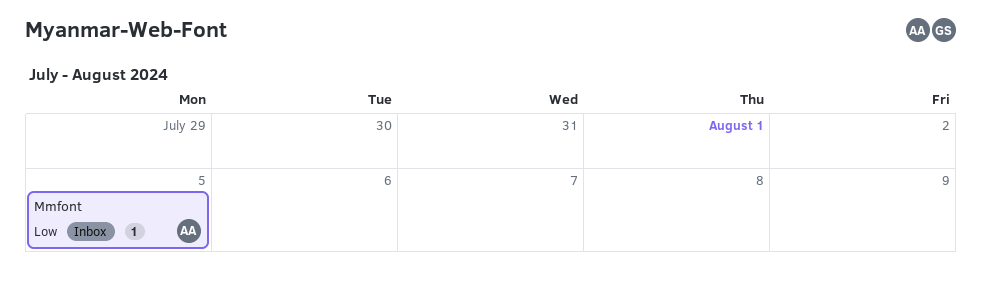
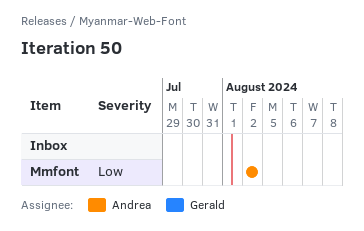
Mmfont, due: Aug 5 -> Aug 2

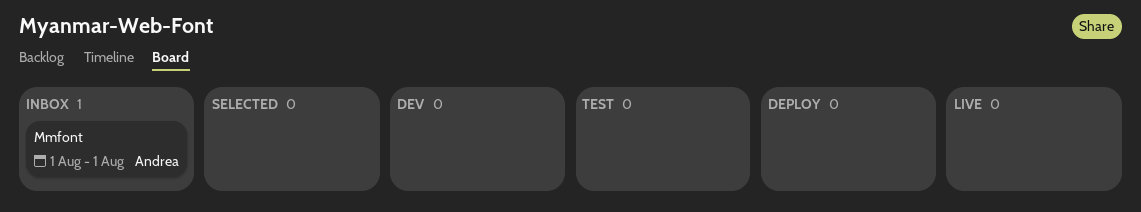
Mmfont, start: Aug 2 -> Aug 1
Mmfont, due: Aug 2 -> Aug 1

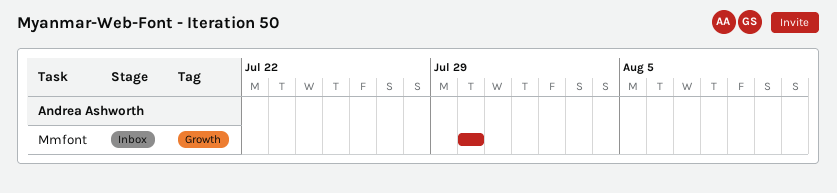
Mmfont, start: Aug 1 -> Jul 30
Mmfont, due: Aug 1 -> Jul 30

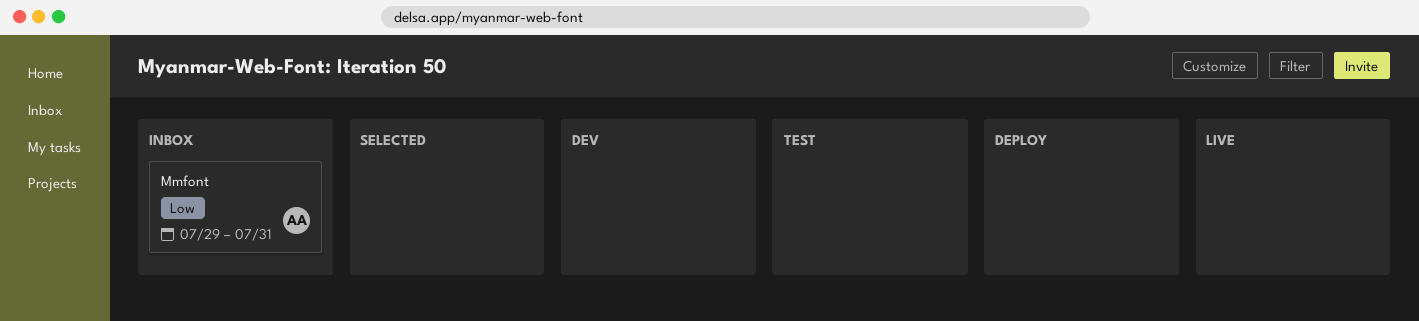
Mmfont, start: Jul 30 -> Jul 29
Mmfont, due: Jul 30 -> Jul 31

